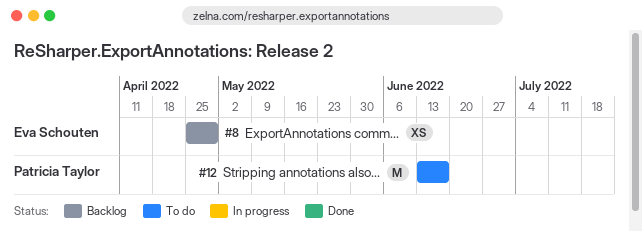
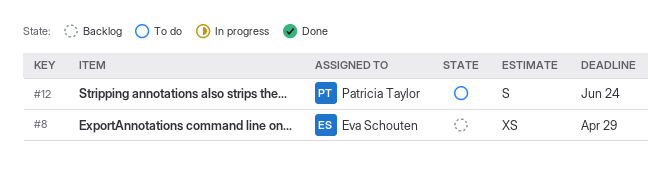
#12, estimate: M -> S
#12, due: Jun 17 -> Jun 24

